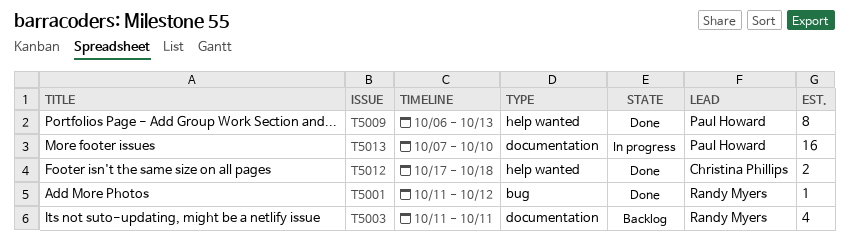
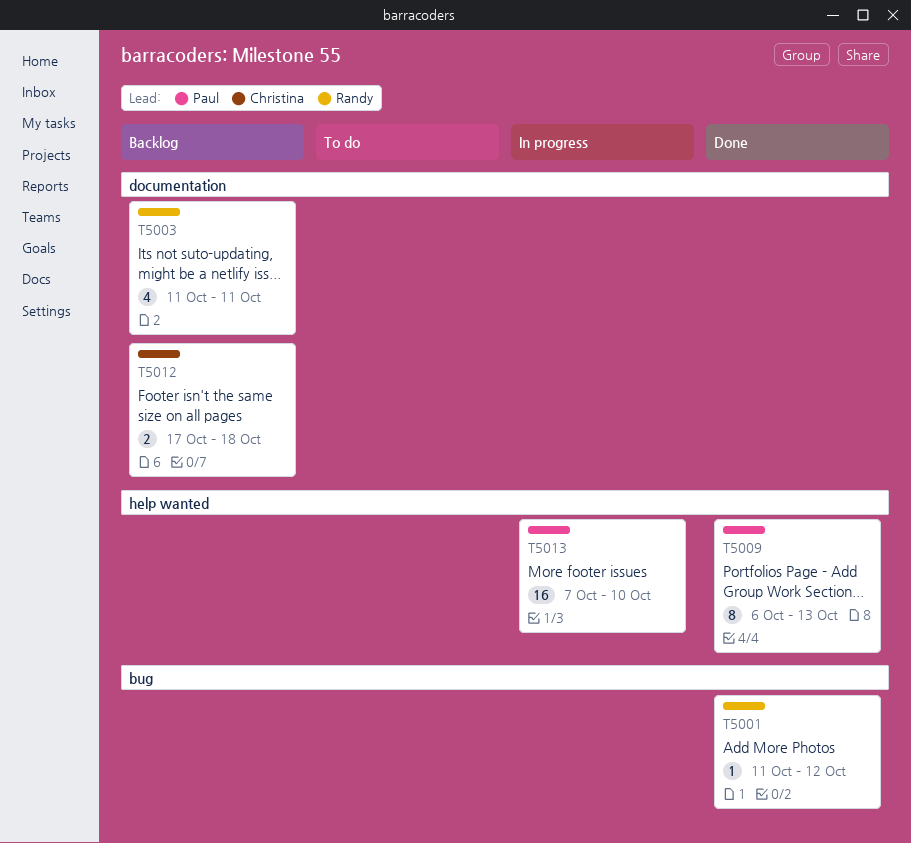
T5012, status: Done -> Backlog
T5012, label: help wanted -> documentation
T5013, label: documentation -> help wanted

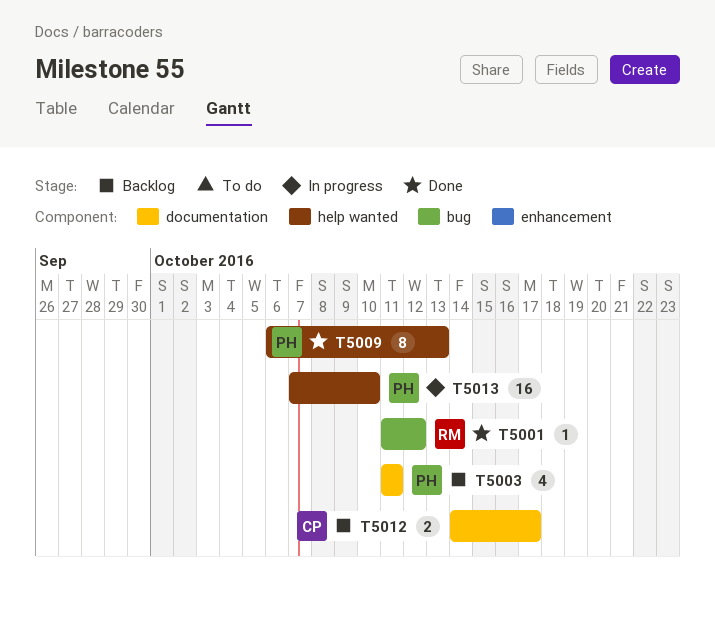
T5003, owner: Randy -> Paul
T5012, start: Oct 17 -> Oct 14
T5012, due: Oct 18 -> Oct 17

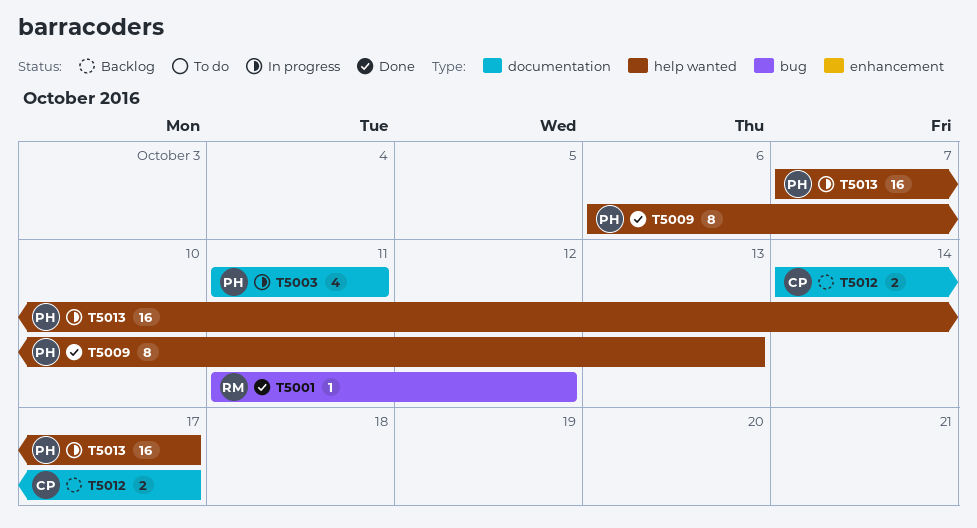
T5003, status: Backlog -> In progress
T5013, due: Oct 10 -> Oct 17

